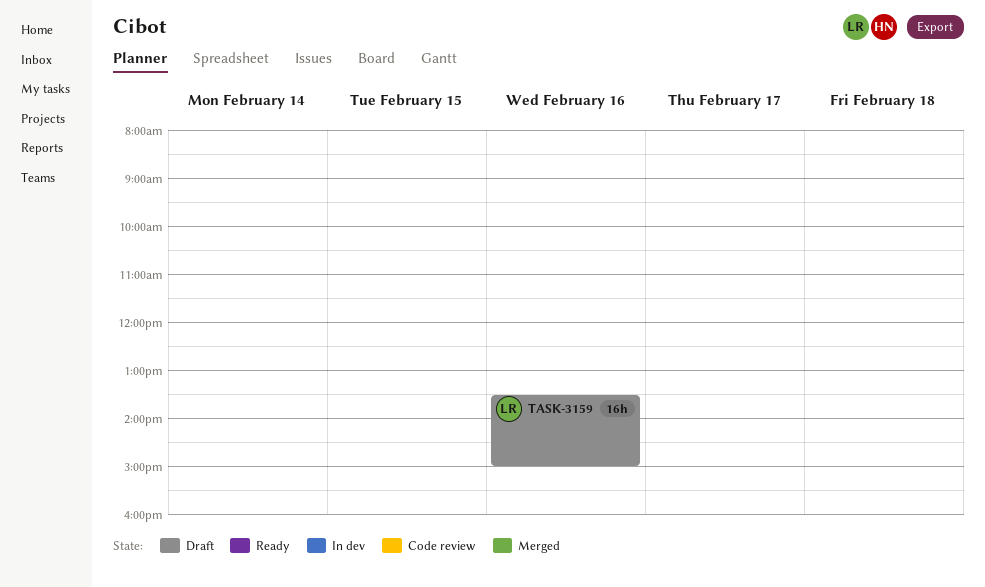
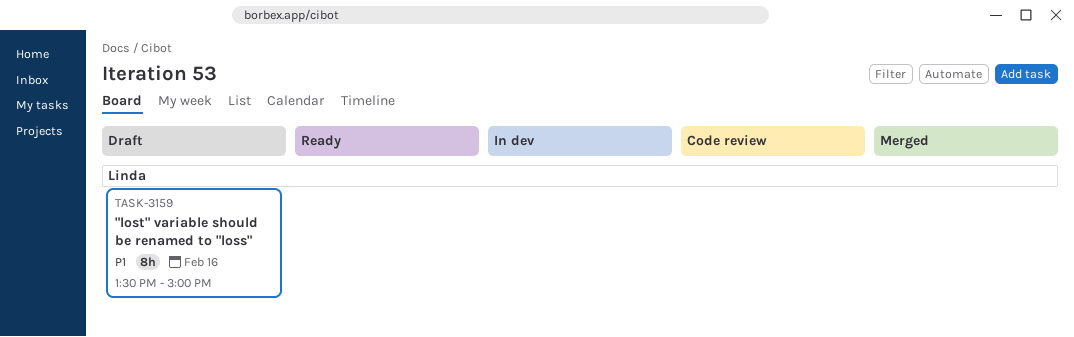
TASK-3159, estimate: 16h -> 8h

